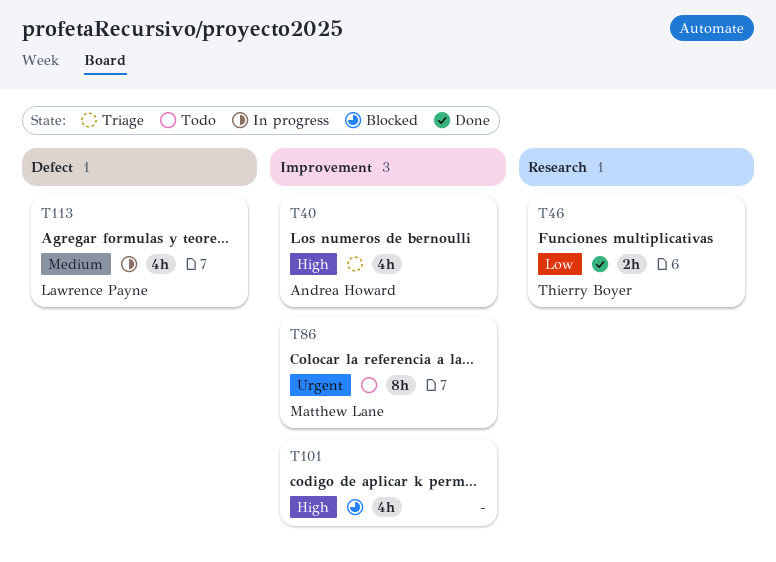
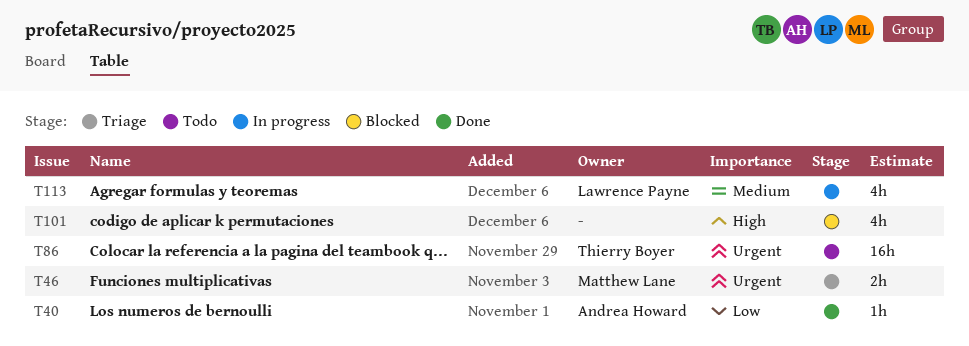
T40, status: Triage -> Done
T40, priority: High -> Low
T40, estimate: 4h -> 1h
T46, status: Done -> Triage
T46, owner: Thierry Boyer -> Matthew Lane
T46, priority: Low -> Urgent
T86, owner: Matthew Lane -> Thierry Boyer
T86, estimate: 8h -> 16h

